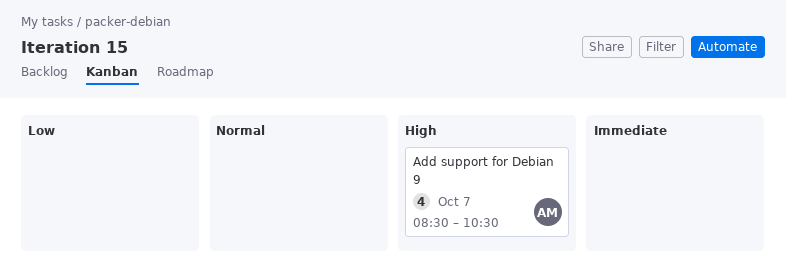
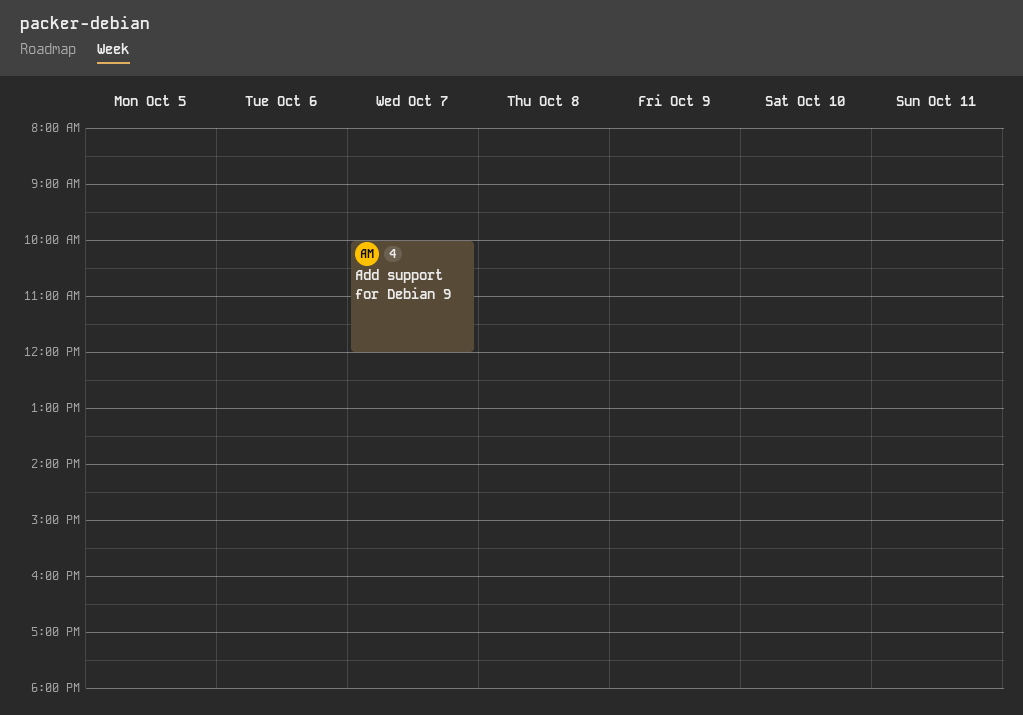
Add support for Debian 9, begins: 08:30 -> 10:00
Add support for Debian 9, ends: 10:30 -> 12:00

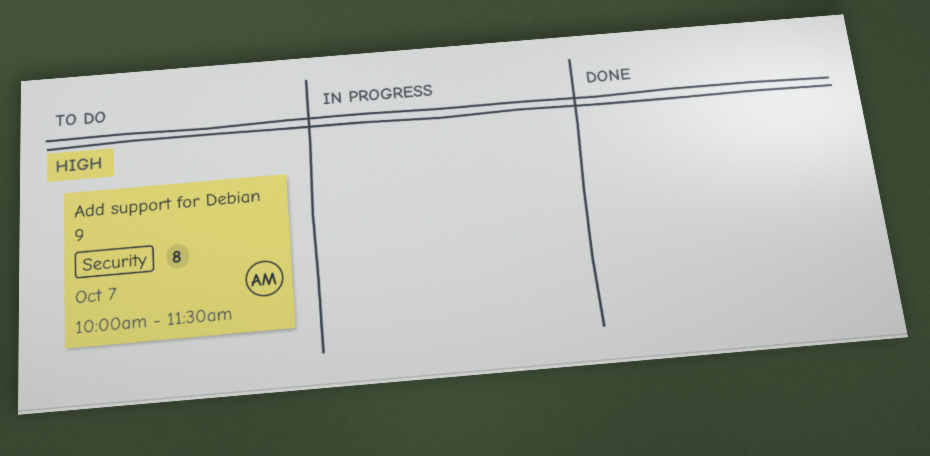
Add support for Debian 9, estimate: 4 -> 8
Add support for Debian 9, ends: 12:00 -> 11:30

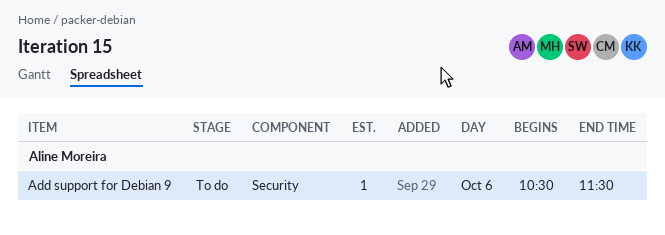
Add support for Debian 9, estimate: 8 -> 1
Add support for Debian 9, day: Oct 7 -> Oct 6
Add support for Debian 9, begins: 10:00 -> 10:30

